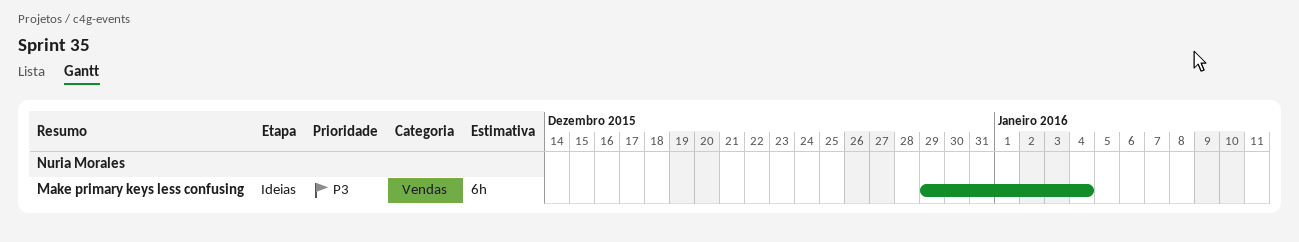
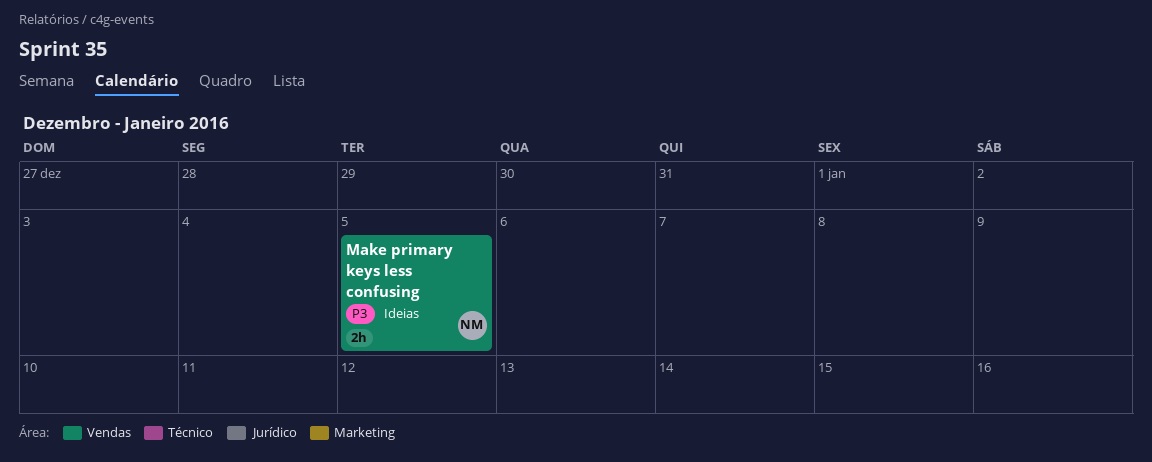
Make primary keys less confusing, estimate: 6h -> 2h
Make primary keys less confusing, due: Jan 4 -> Jan 5

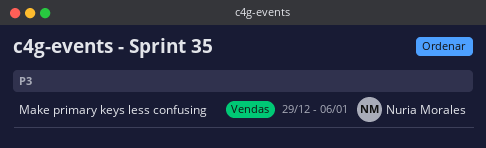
Make primary keys less confusing, due: Jan 5 -> Jan 6

